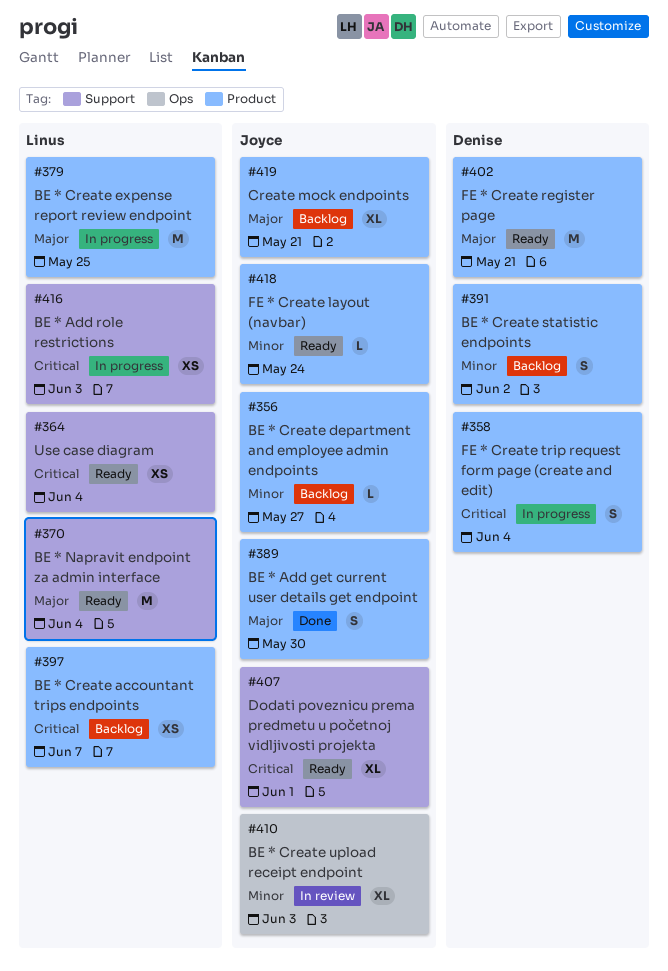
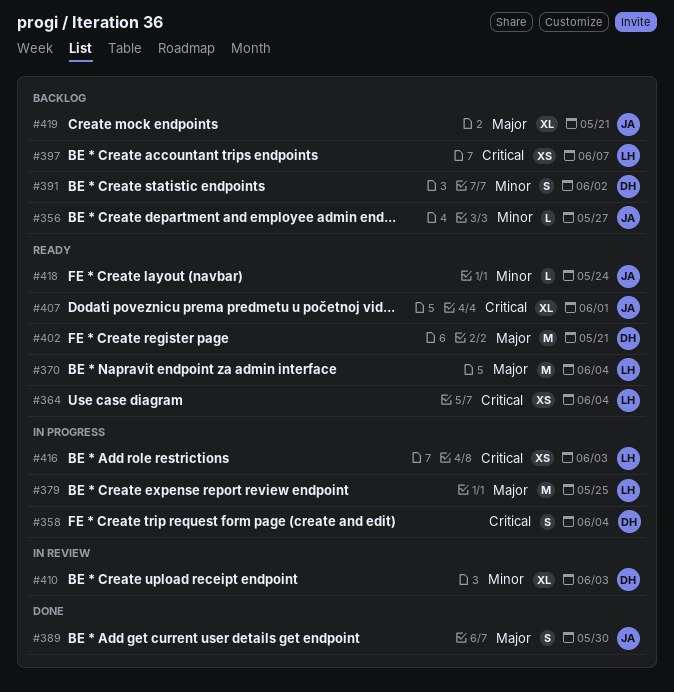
#410, owner: Joyce -> Denise

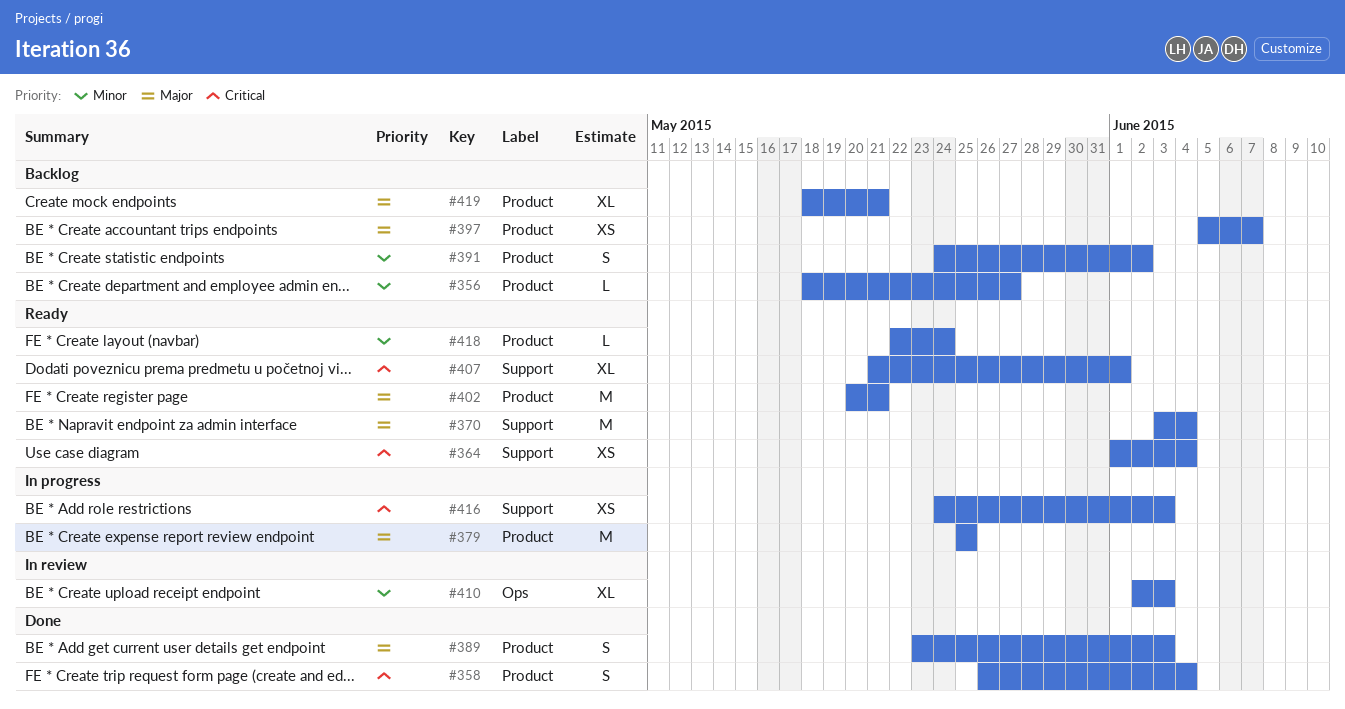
#358, status: In progress -> Done
#389, due: May 30 -> Jun 3
#397, priority: Critical -> Major

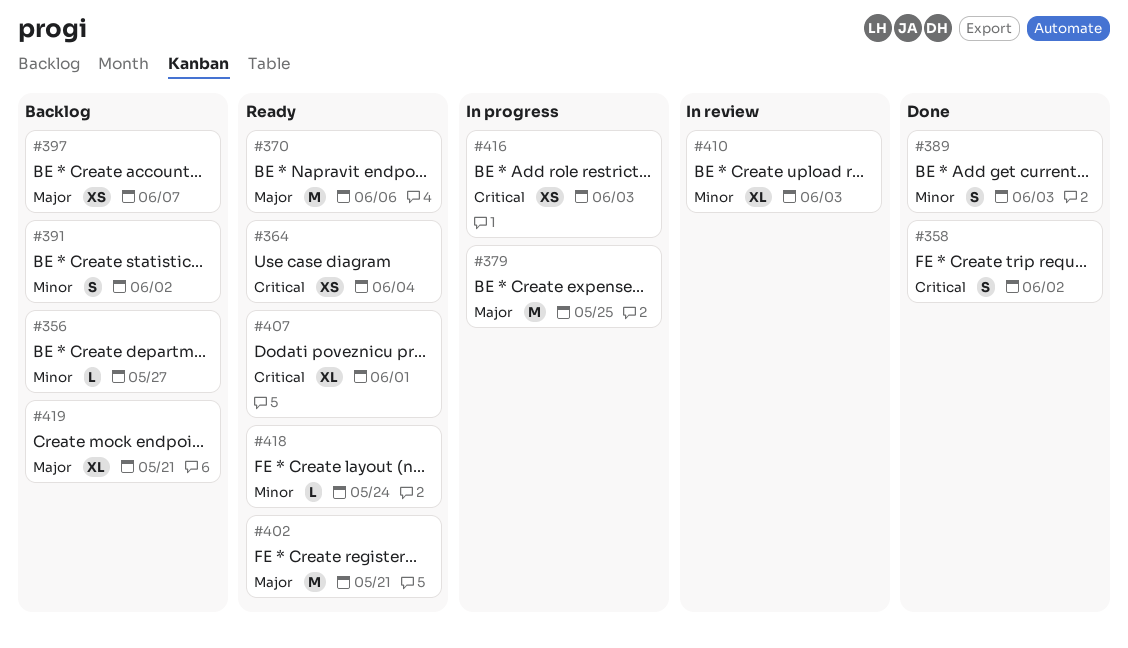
#358, due: Jun 4 -> Jun 2
#370, due: Jun 4 -> Jun 6
#389, priority: Major -> Minor

